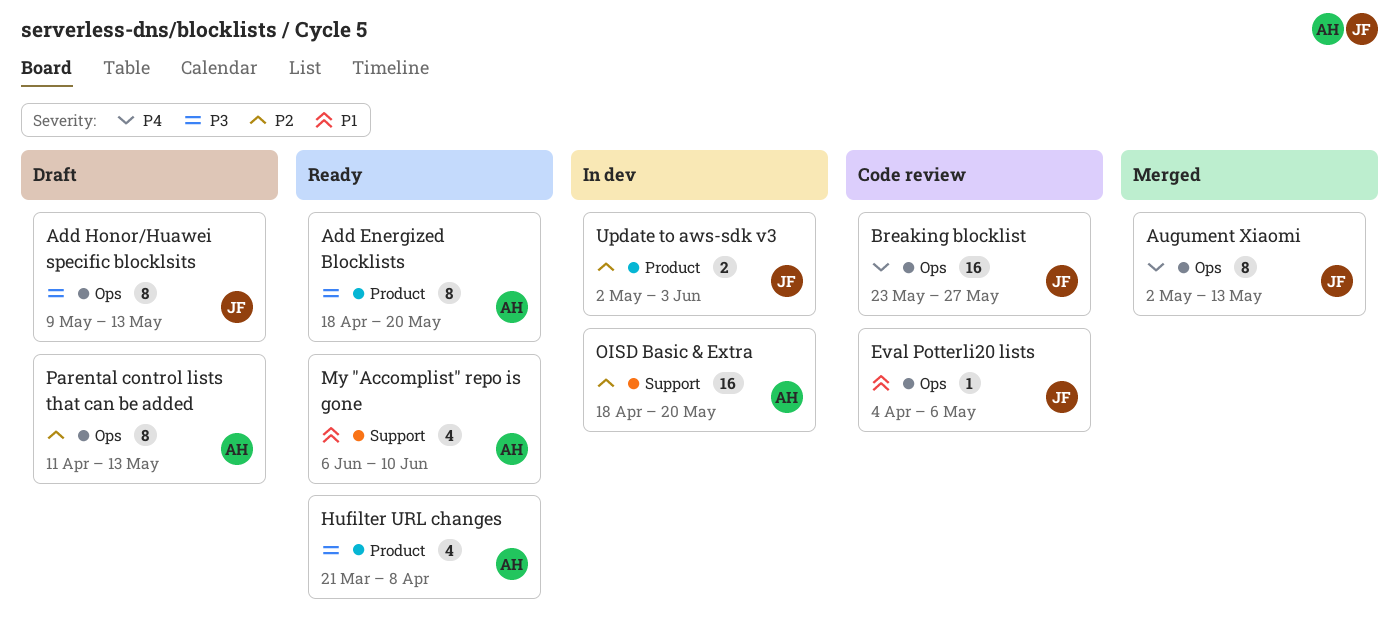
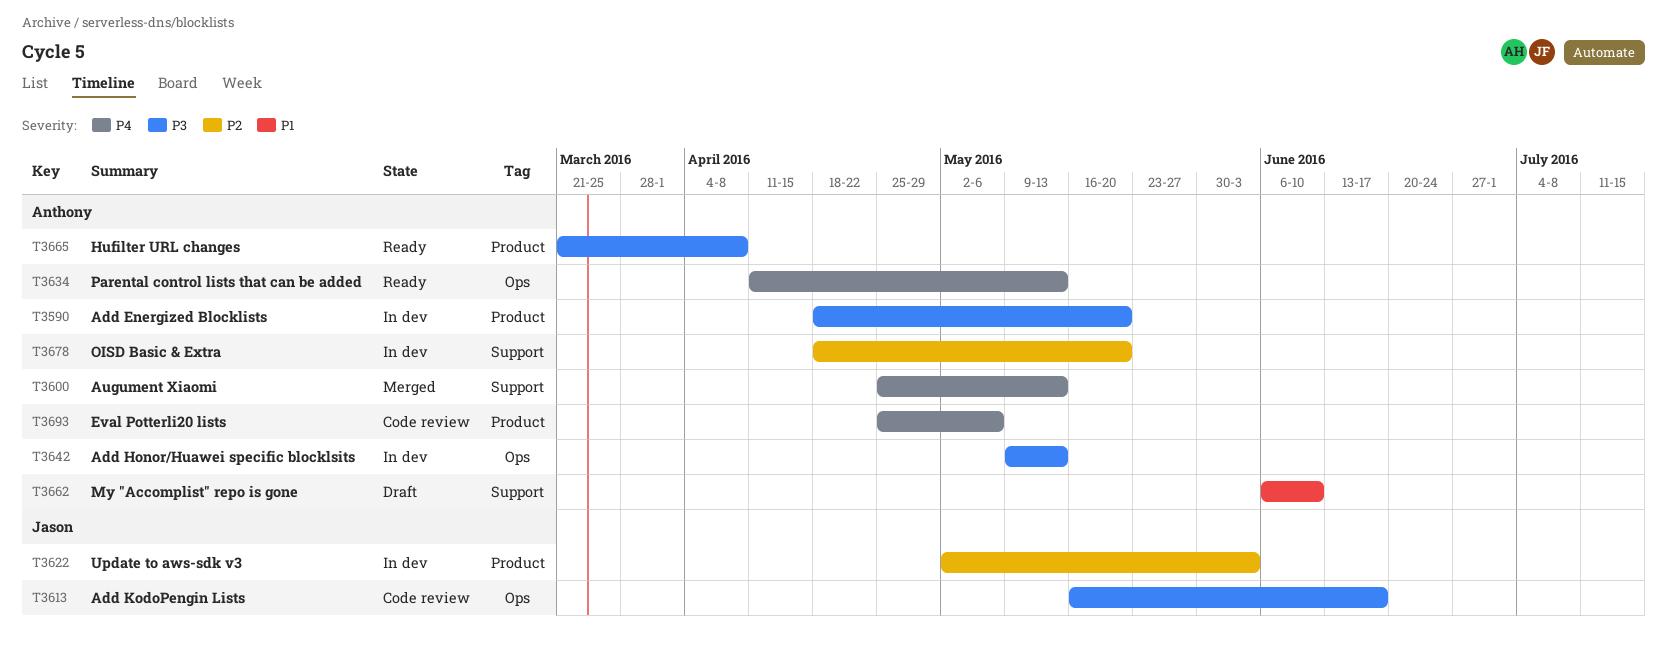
Add Energized Blocklists, status: Ready -> In dev
Add Honor/Huawei specific blocklsits, status: Draft -> In dev
Add Honor/Huawei specific blocklsits, owner: Jason -> Anthony
Add KodoPengin Lists: none -> present
Augument Xiaomi, owner: Jason -> Anthony
Augument Xiaomi, label: Ops -> Support
Augument Xiaomi, start: May 2 -> Apr 25
Breaking blocklist: present -> none
Eval Potterli20 lists, owner: Jason -> Anthony
Eval Potterli20 lists, priority: P1 -> P4
Eval Potterli20 lists, label: Ops -> Product
Eval Potterli20 lists, start: Apr 4 -> Apr 25
My "Accomplist" repo is gone, status: Ready -> Draft
Parental control lists that can be added, status: Draft -> Ready
Parental control lists that can be added, priority: P2 -> P4

